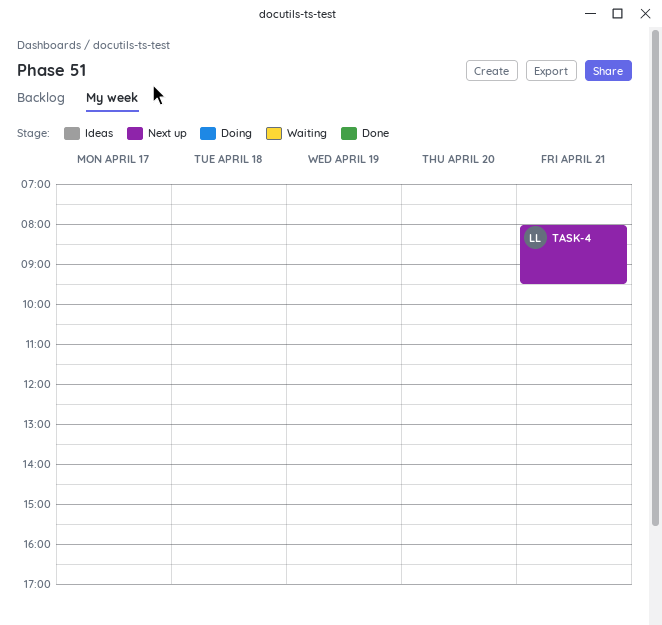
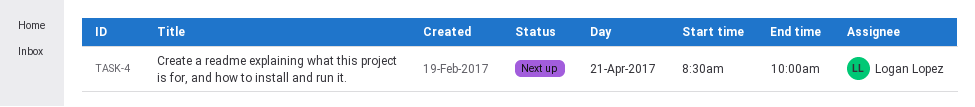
TASK-4, begins: 08:00 -> 08:30
TASK-4, ends: 09:30 -> 10:00

